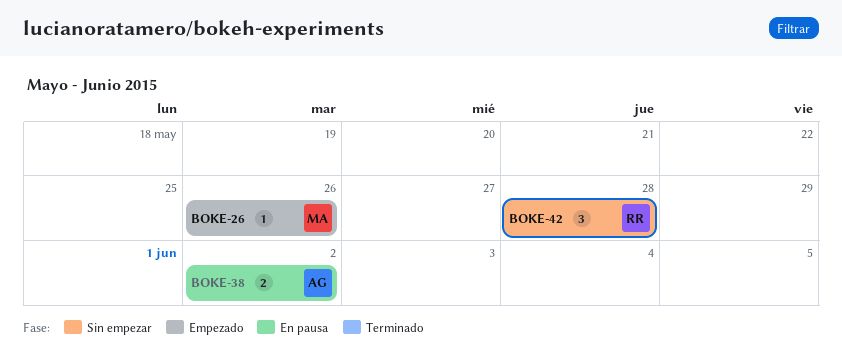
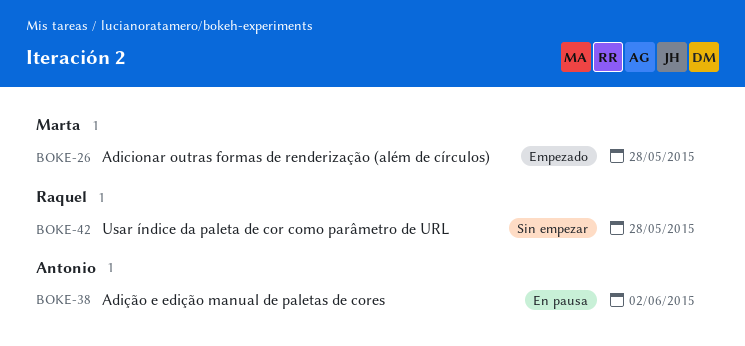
BOKE-26, due: May 26 -> May 28

